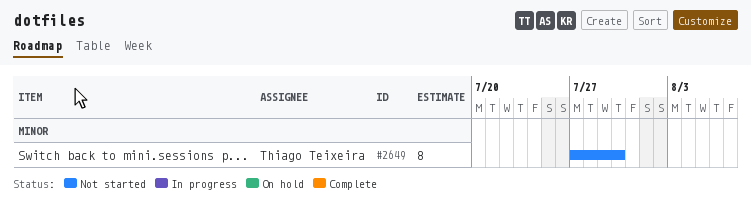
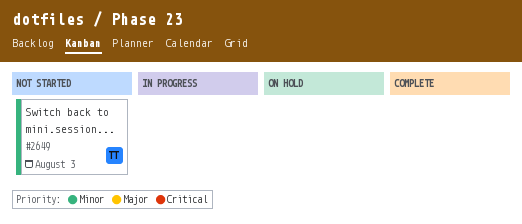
#2649, due: Jul 30 -> Aug 3

